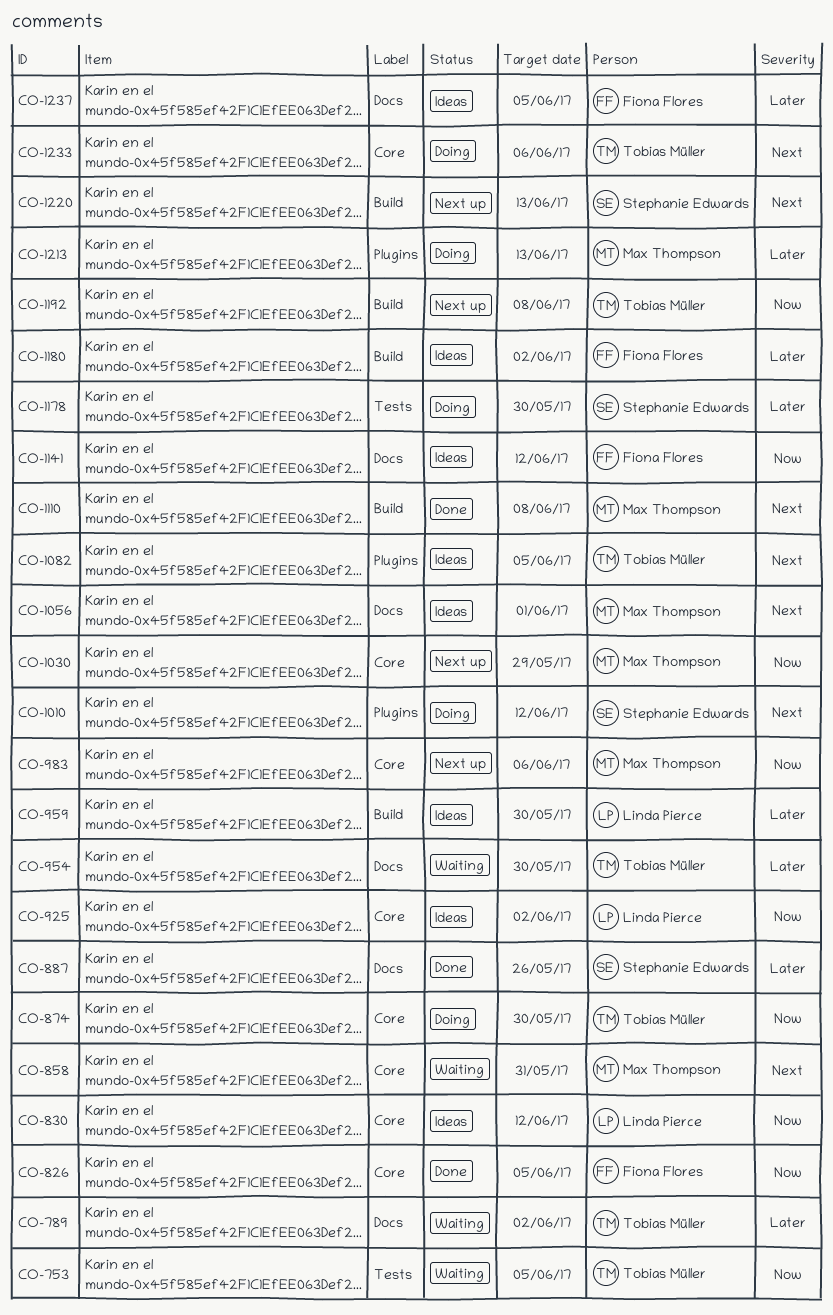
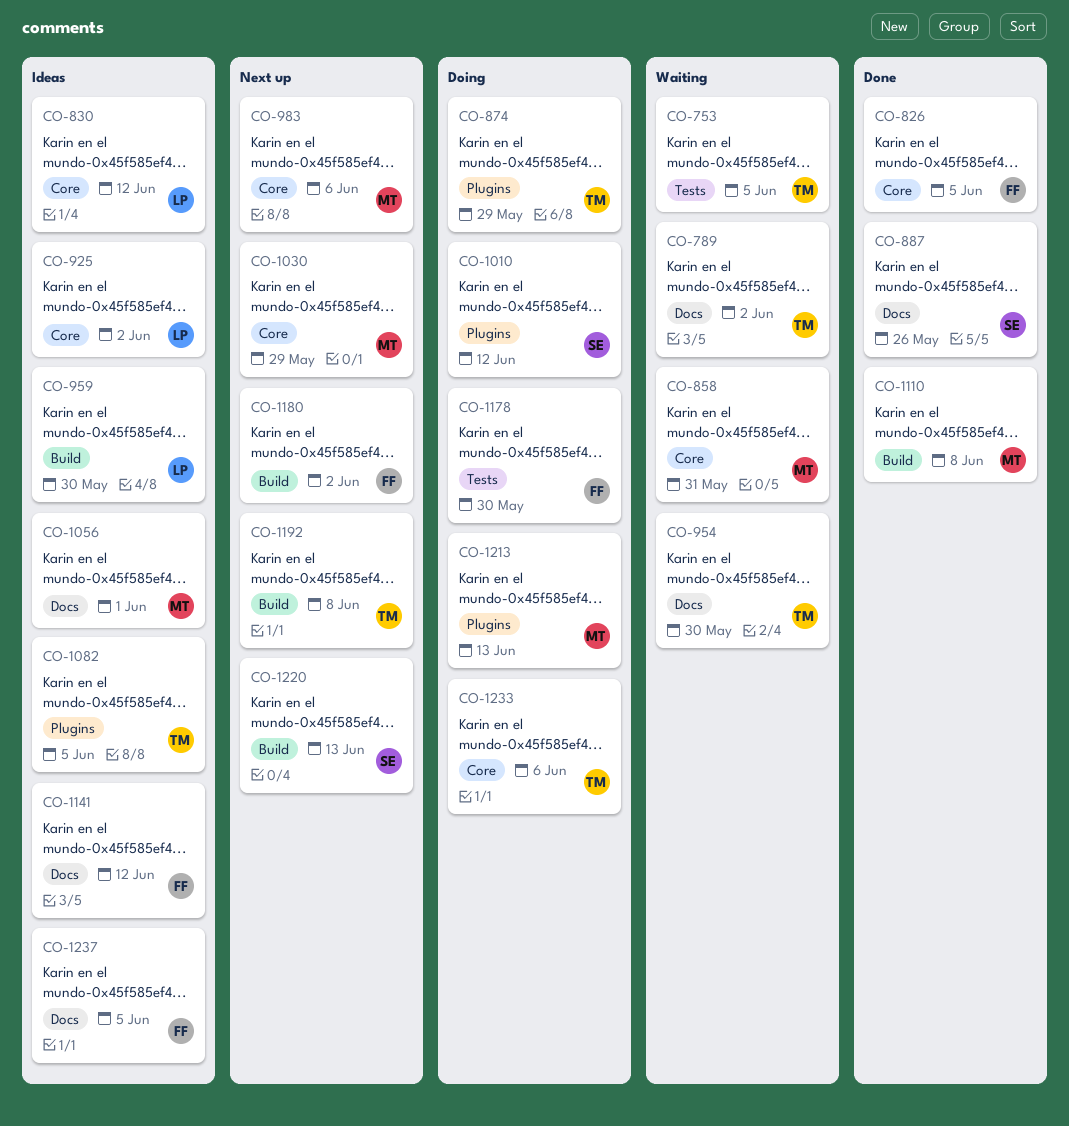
CO-874, label: Core -> Plugins
CO-874, due: May 30 -> May 29
CO-1178, owner: Stephanie Edwards -> Fiona Flores
CO-1180, status: Ideas -> Next up

